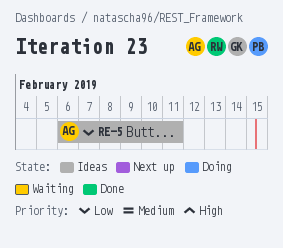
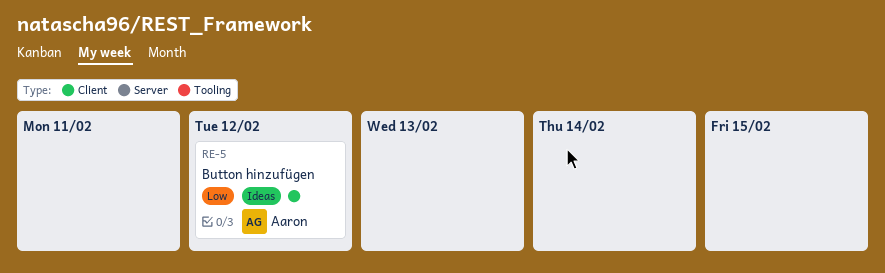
RE-5, due: Feb 11 -> Feb 12

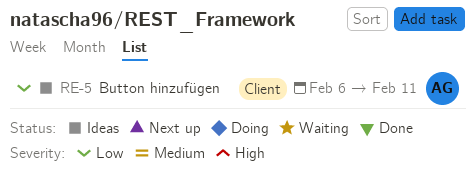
RE-5, due: Feb 12 -> Feb 11

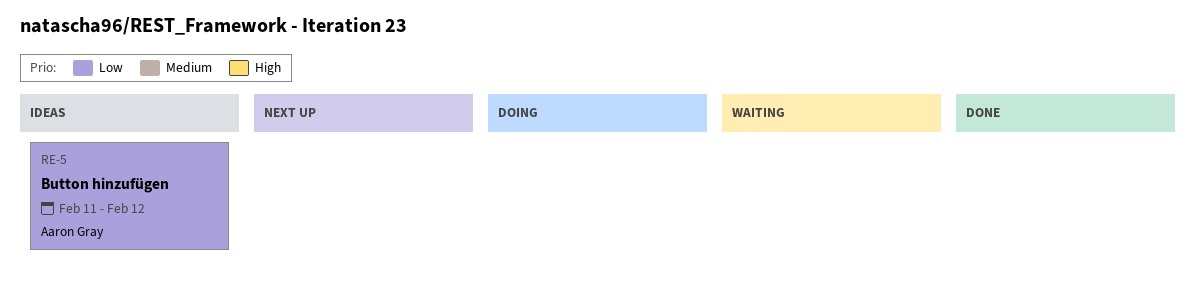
RE-5, start: Feb 6 -> Feb 11
RE-5, due: Feb 11 -> Feb 12

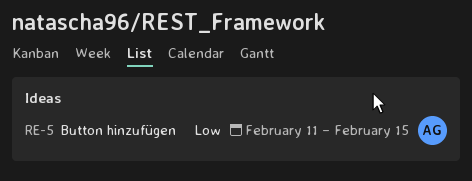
RE-5, due: Feb 12 -> Feb 15

